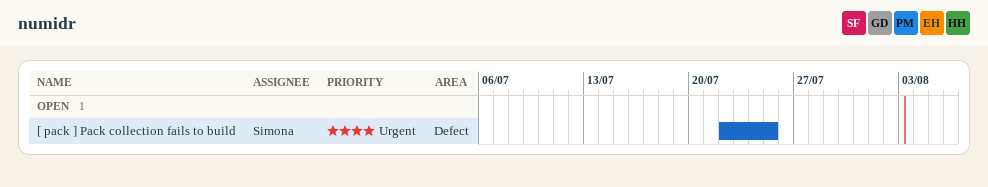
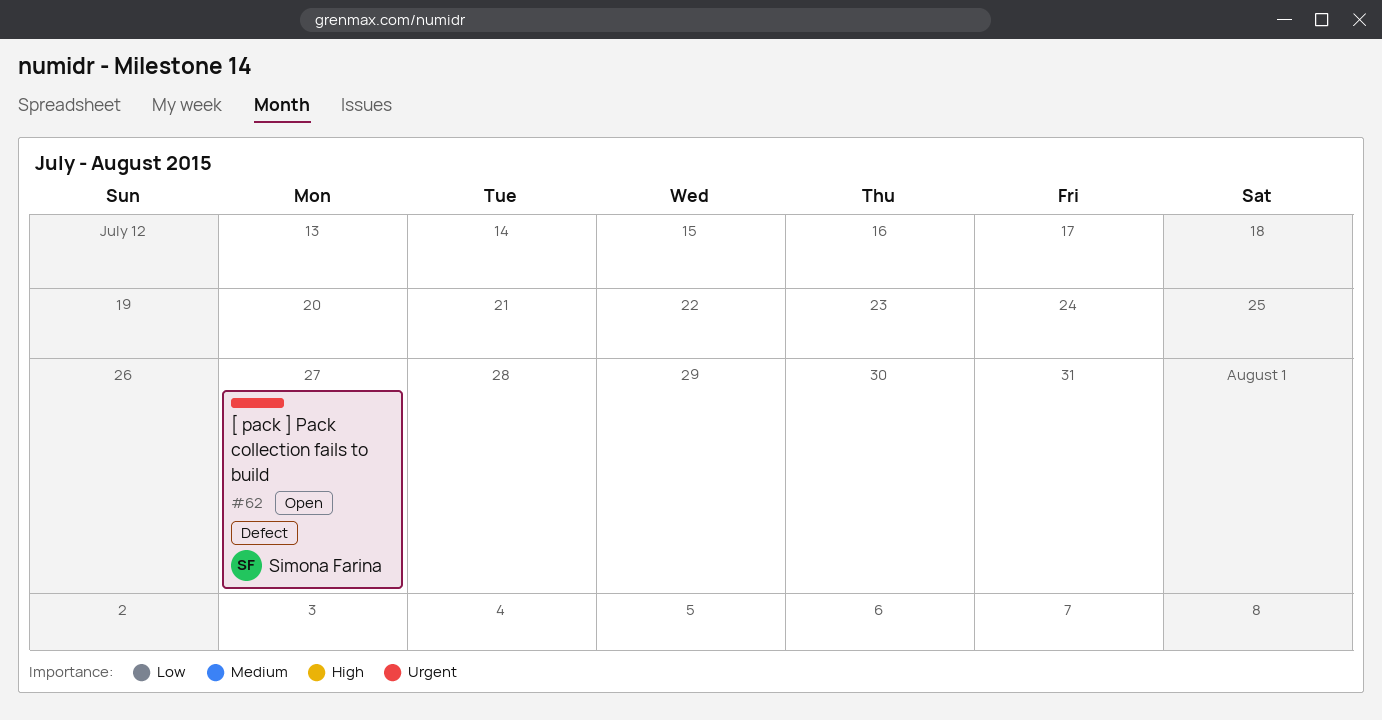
[ pack ] Pack collection fails to build, due: Jul 25 -> Jul 27

